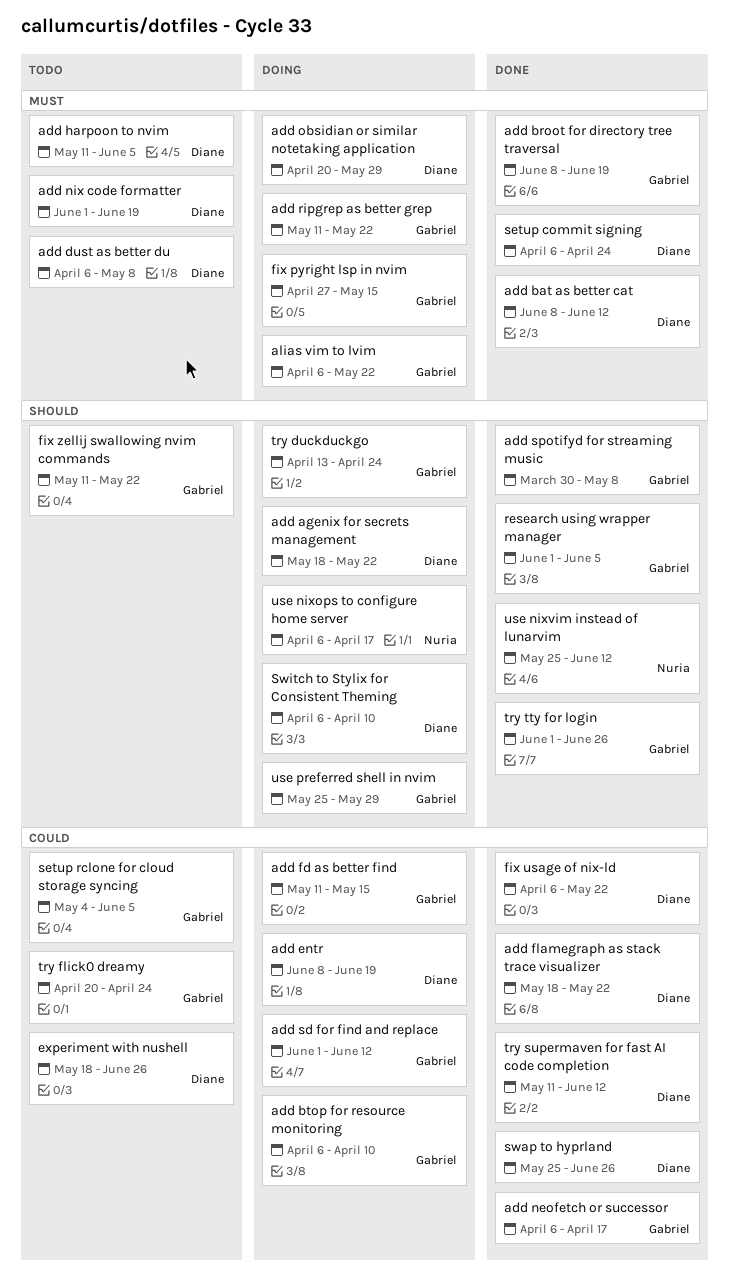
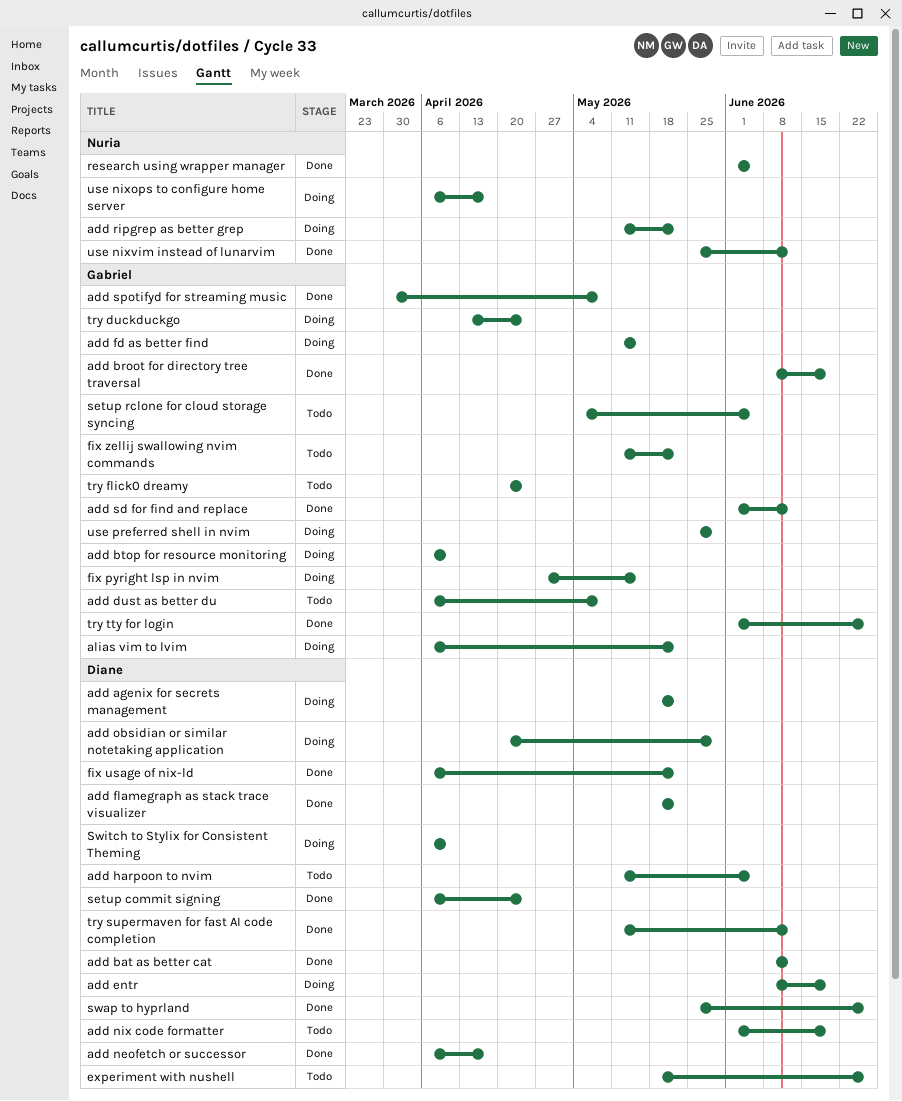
add dust as better du, owner: Diane -> Gabriel
add neofetch or successor, owner: Gabriel -> Diane
add ripgrep as better grep, owner: Gabriel -> Nuria
add sd for find and replace, status: Doing -> Done
research using wrapper manager, owner: Gabriel -> Nuria

